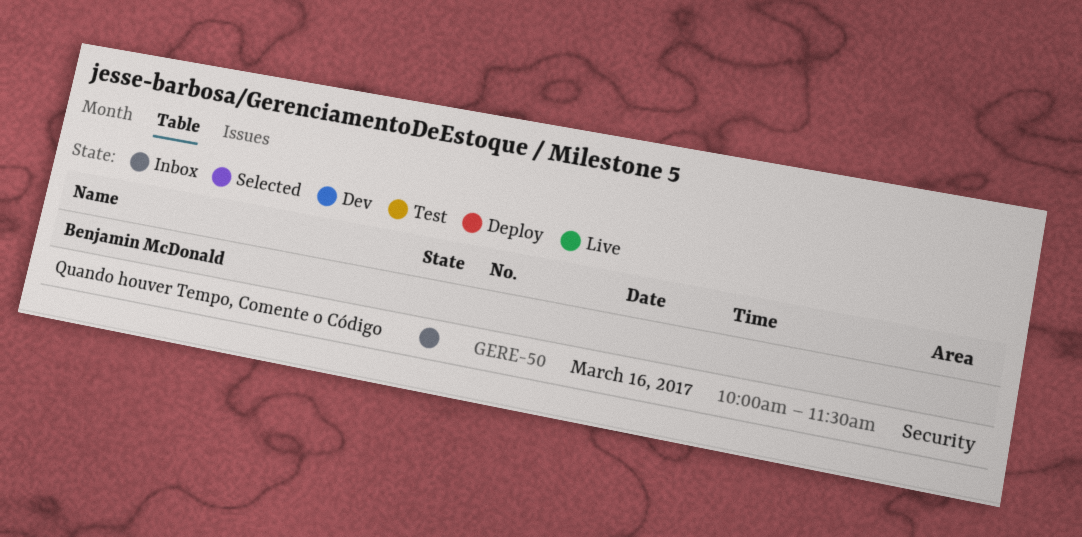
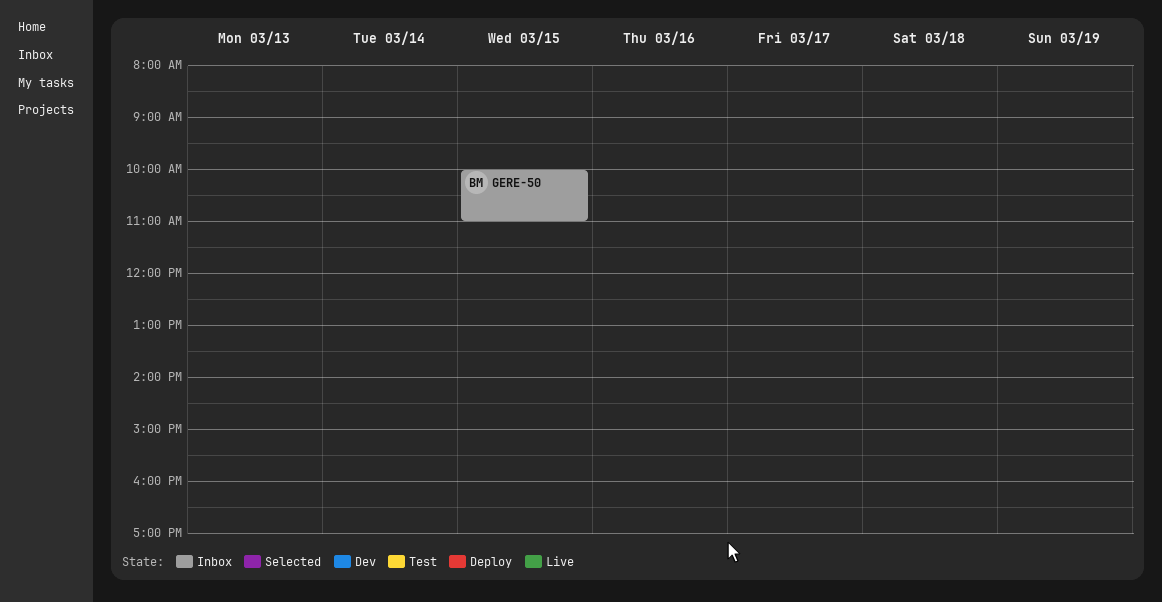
GERE-50, day: Mar 16 -> Mar 15
GERE-50, ends: 11:30 -> 11:00

